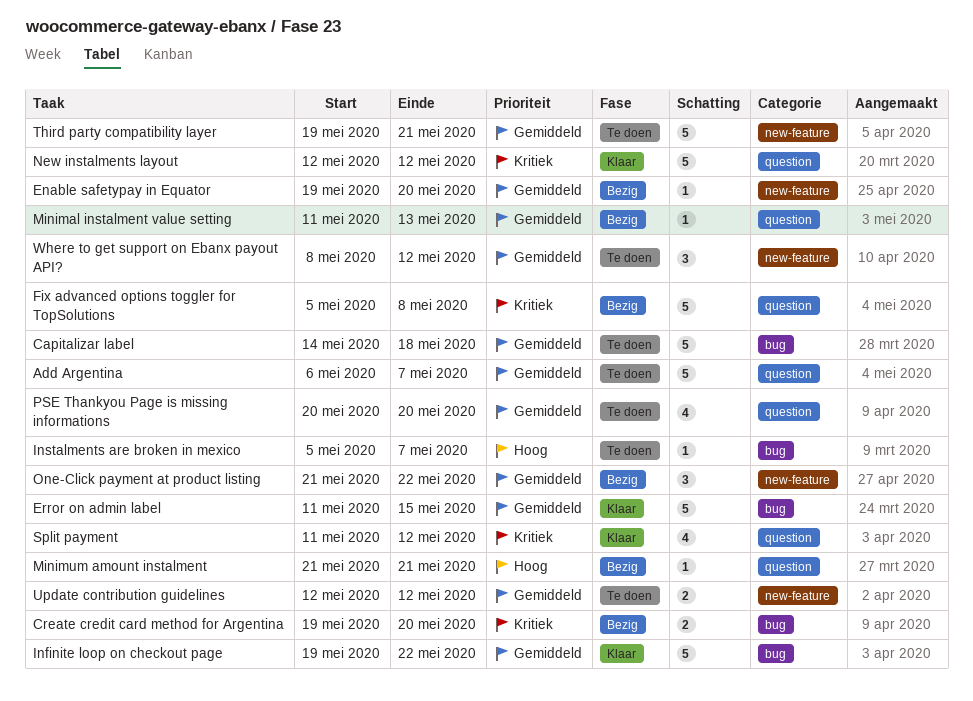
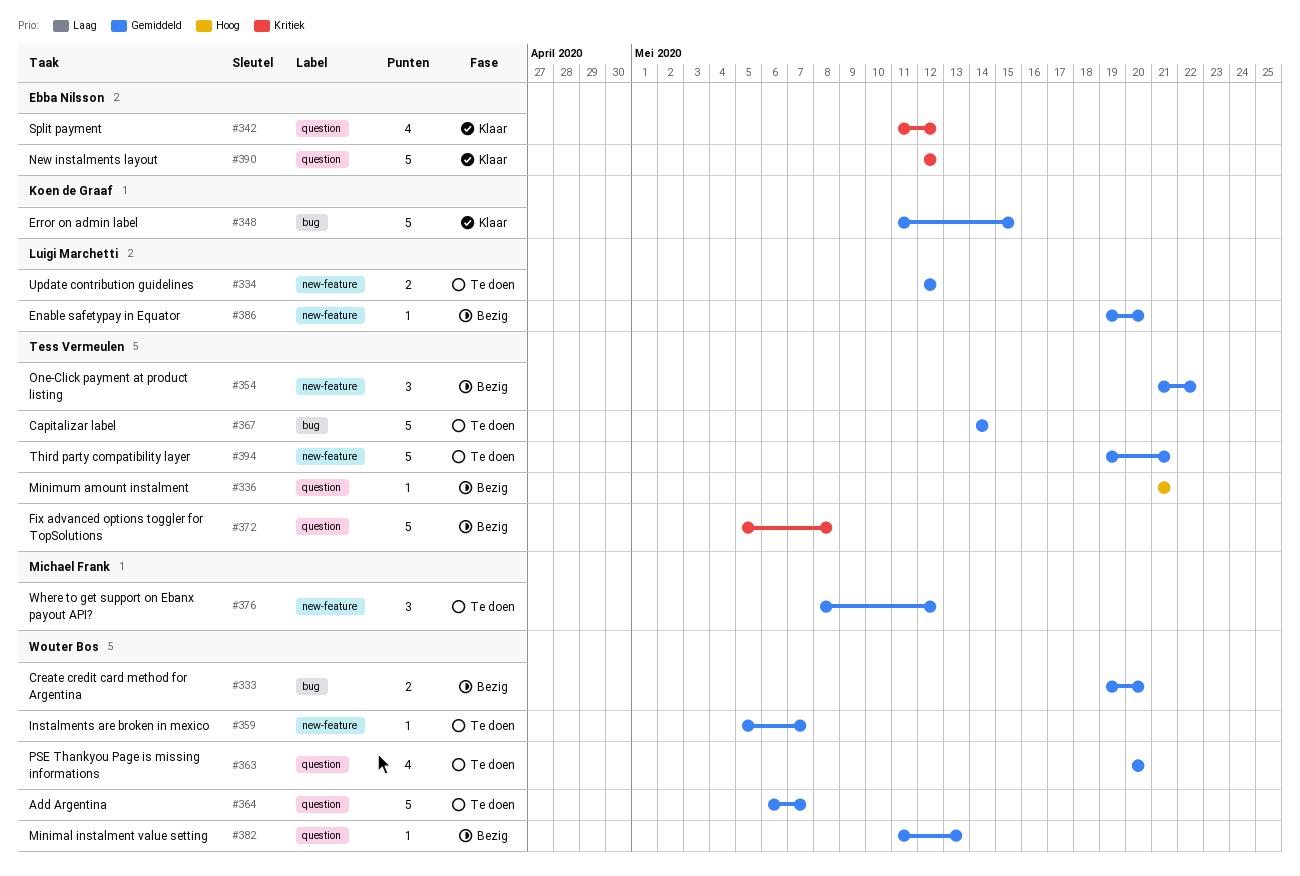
Capitalizar label, due: May 18 -> May 14
Create credit card method for Argentina, priority: Kritiek -> Gemiddeld
Infinite loop on checkout page: present -> none
Instalments are broken in mexico, priority: Hoog -> Gemiddeld
Instalments are broken in mexico, label: bug -> new-feature

